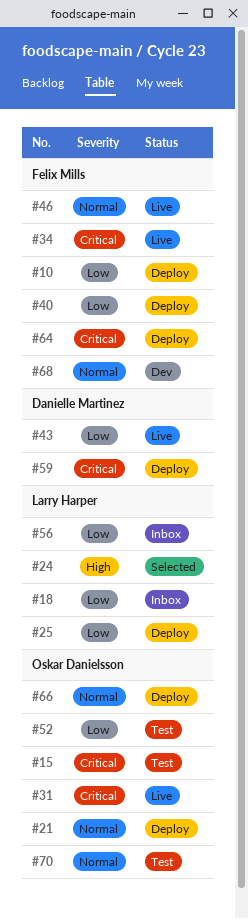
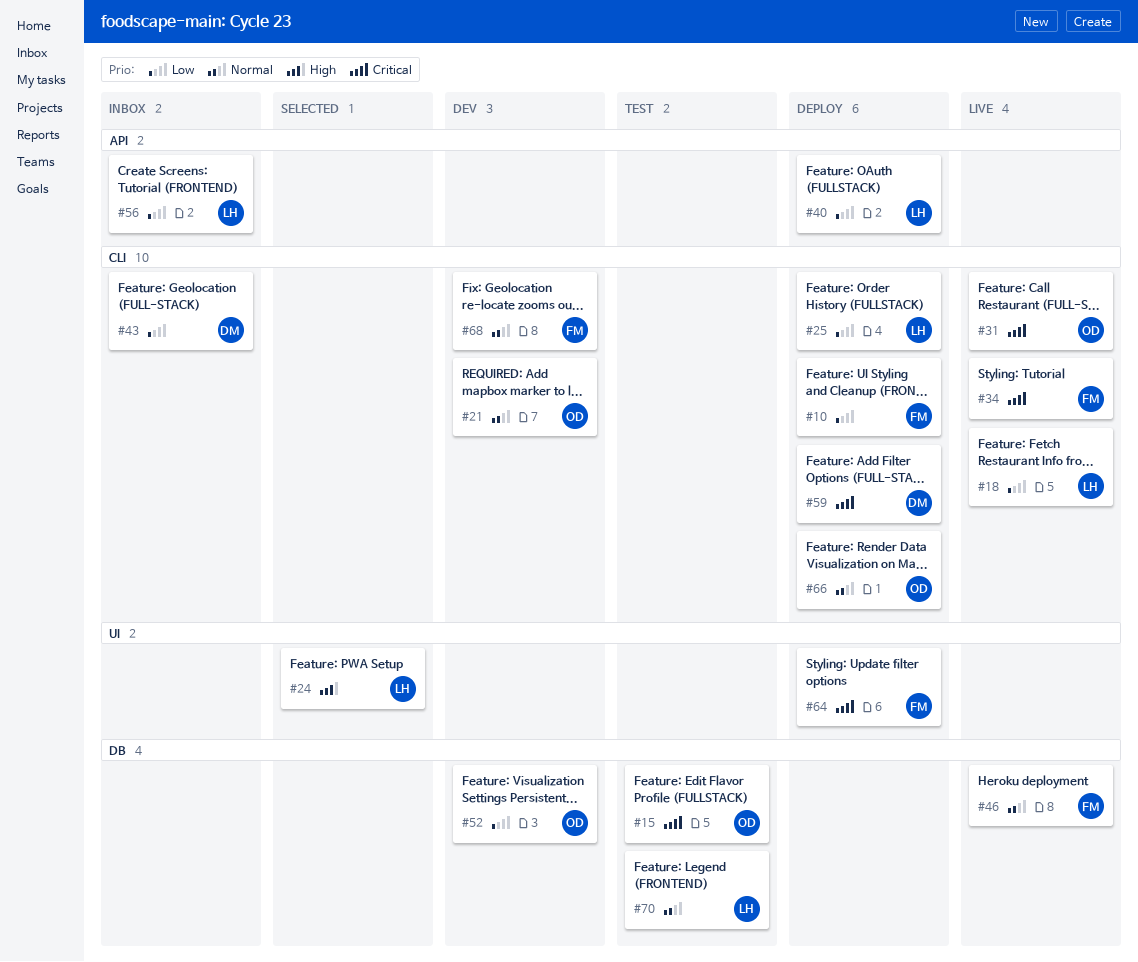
#18, status: Inbox -> Live
#21, status: Deploy -> Dev
#40, owner: Felix Mills -> Larry Harper
#43, status: Live -> Inbox
#52, status: Test -> Dev
#70, owner: Oskar Danielsson -> Larry Harper

